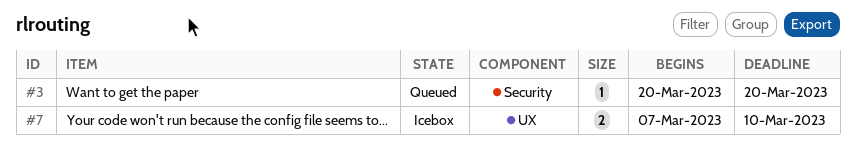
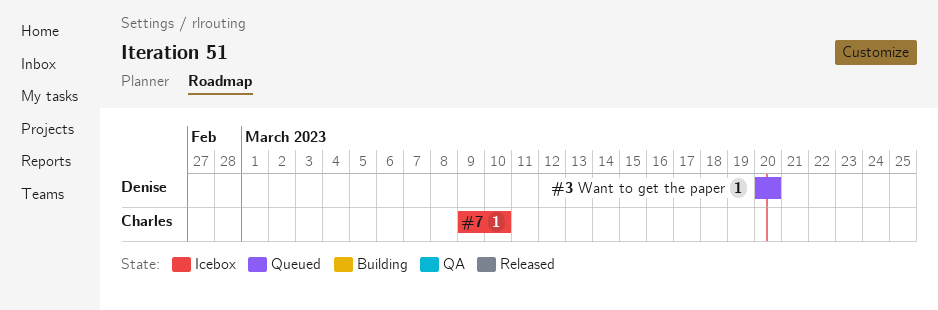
#7, estimate: 2 -> 1
#7, start: Mar 7 -> Mar 9

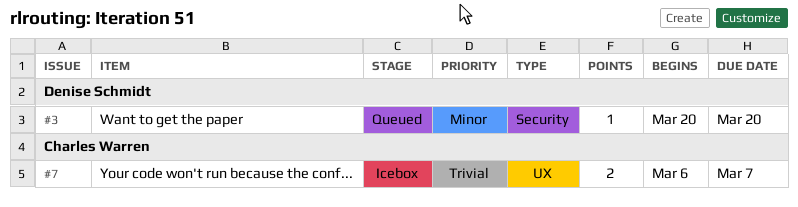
#7, estimate: 1 -> 2
#7, start: Mar 9 -> Mar 6
#7, due: Mar 10 -> Mar 7

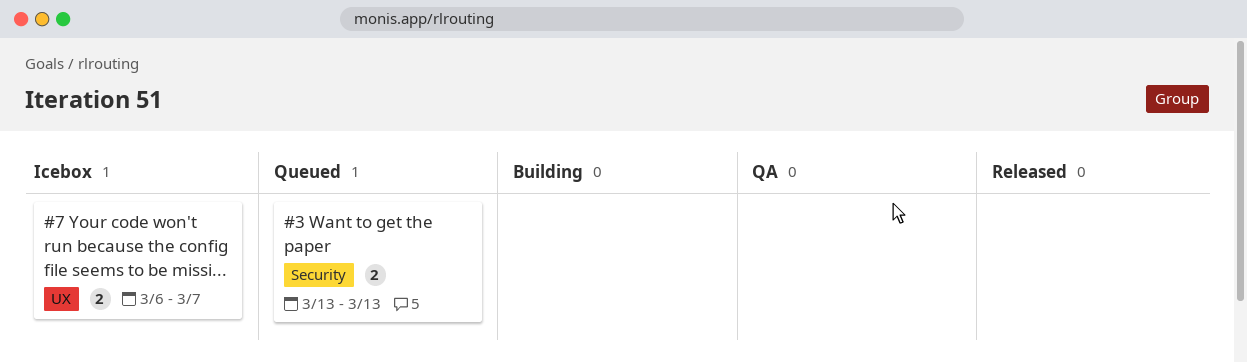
#3, estimate: 1 -> 2
#3, start: Mar 20 -> Mar 13
#3, due: Mar 20 -> Mar 13

